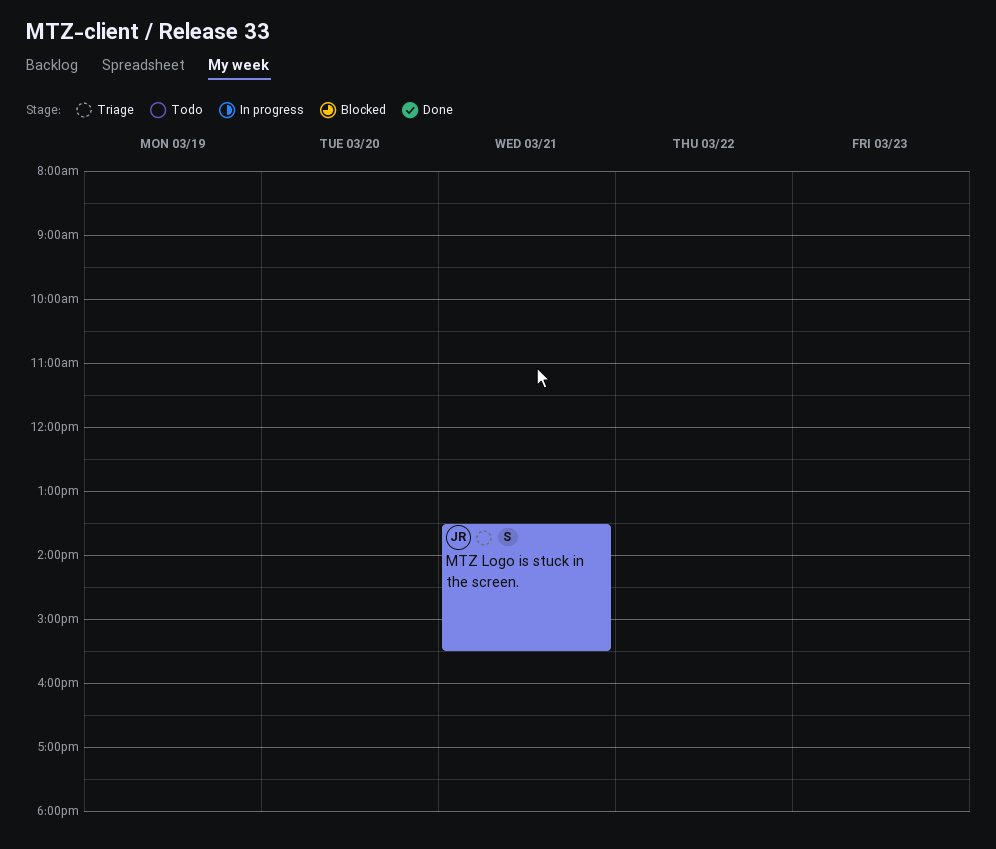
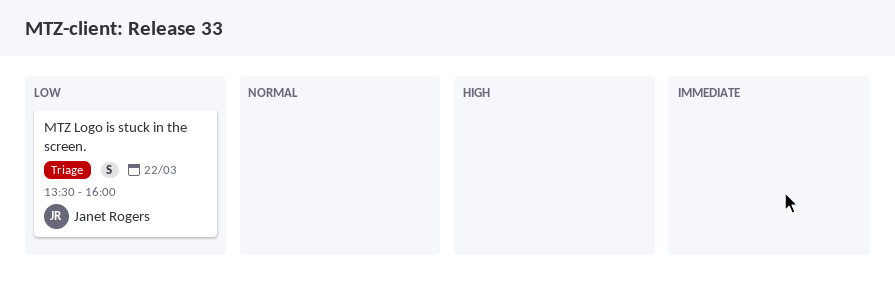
MTZ Logo is stuck in the screen., day: Mar 21 -> Mar 22
MTZ Logo is stuck in the screen., ends: 15:30 -> 16:00

